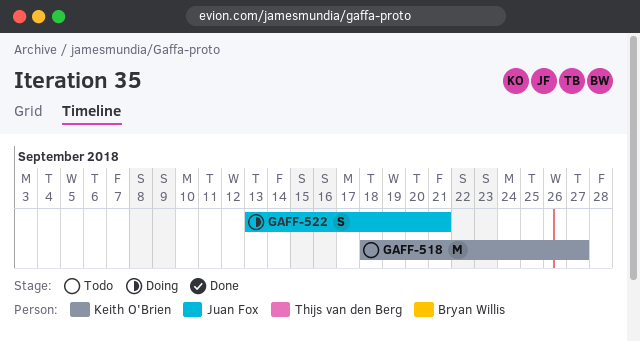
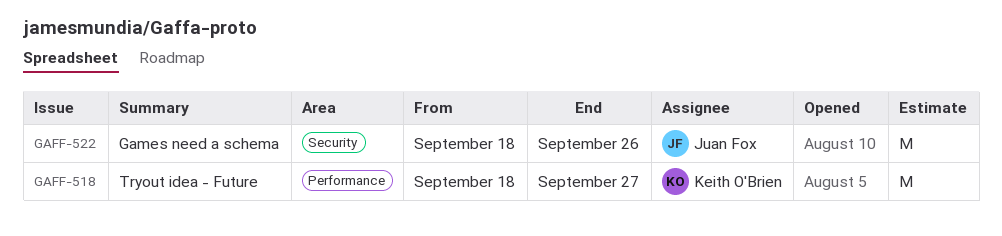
GAFF-522, estimate: S -> M
GAFF-522, start: Sep 13 -> Sep 18
GAFF-522, due: Sep 21 -> Sep 26

